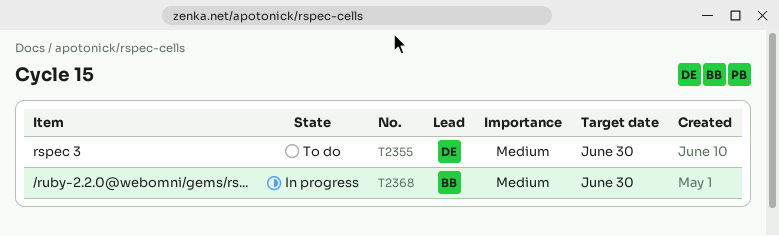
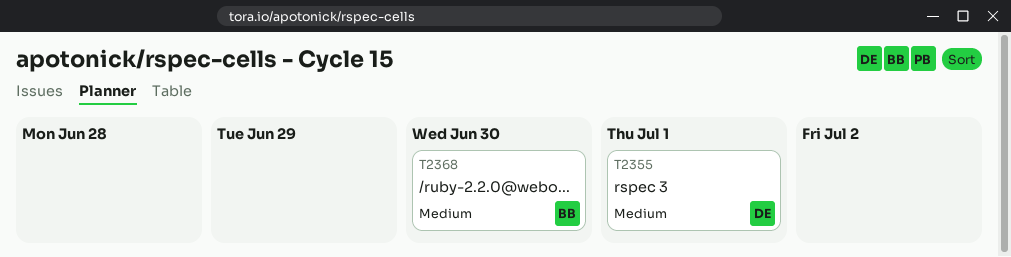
T2355, due: Jun 30 -> Jul 1

